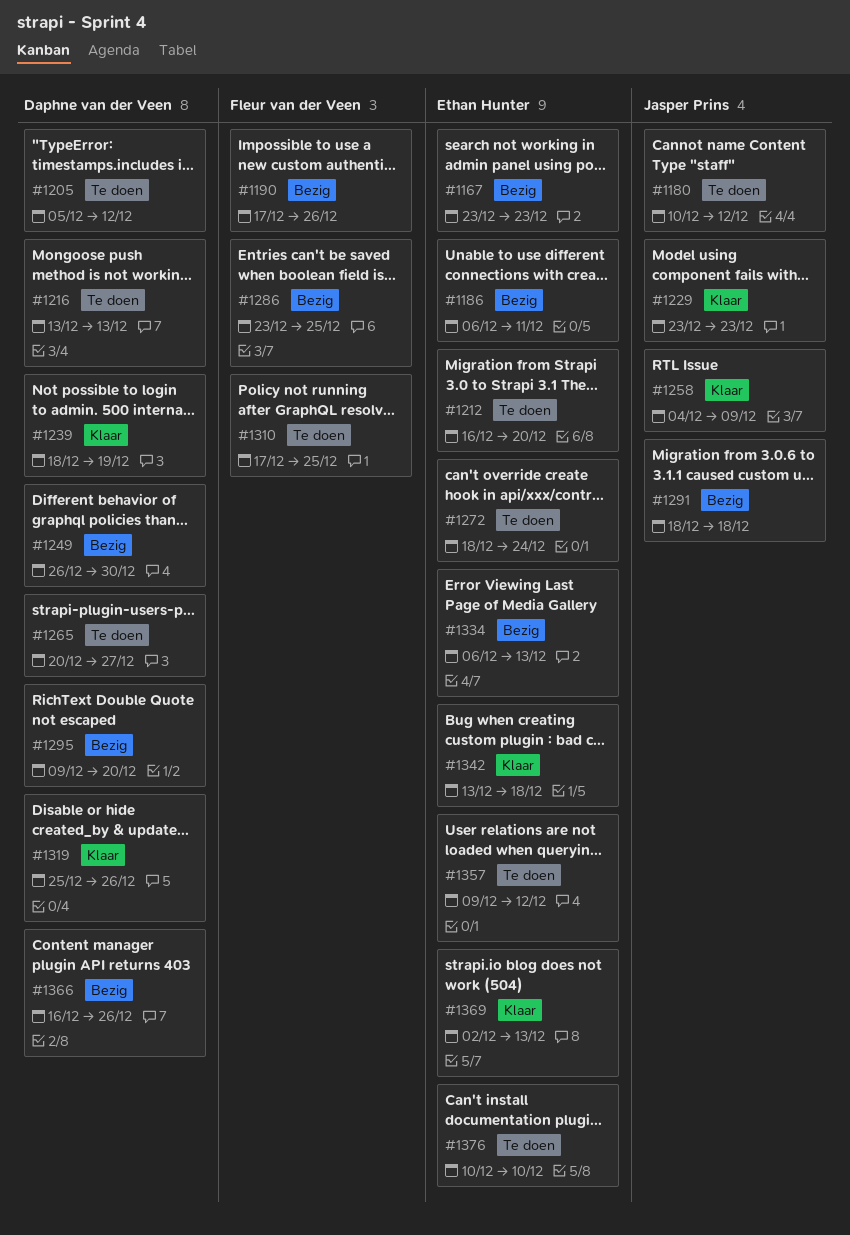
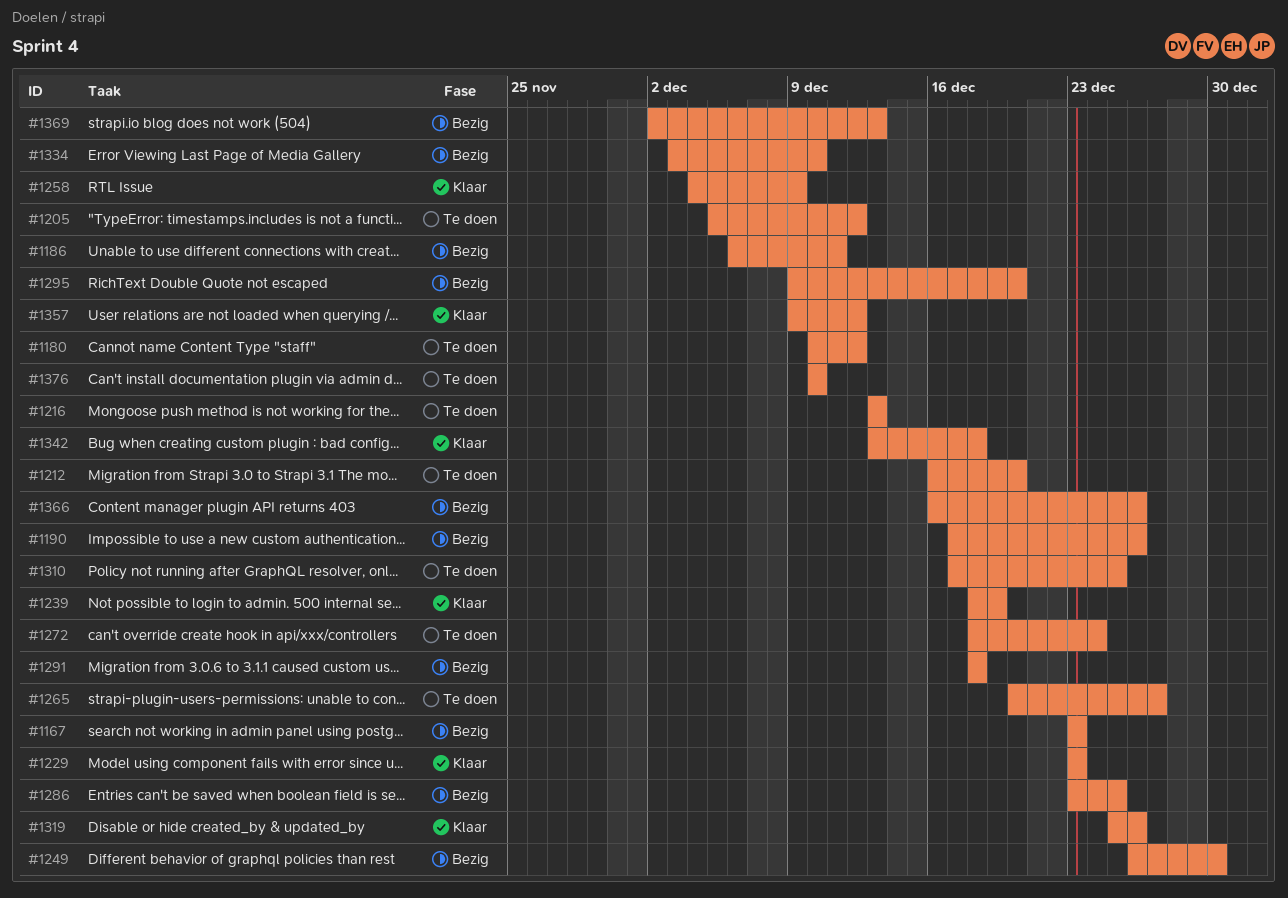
#1334, start: Dec 6 -> Dec 3
#1334, due: Dec 13 -> Dec 10
#1357, status: Te doen -> Klaar
#1369, status: Klaar -> Bezig

